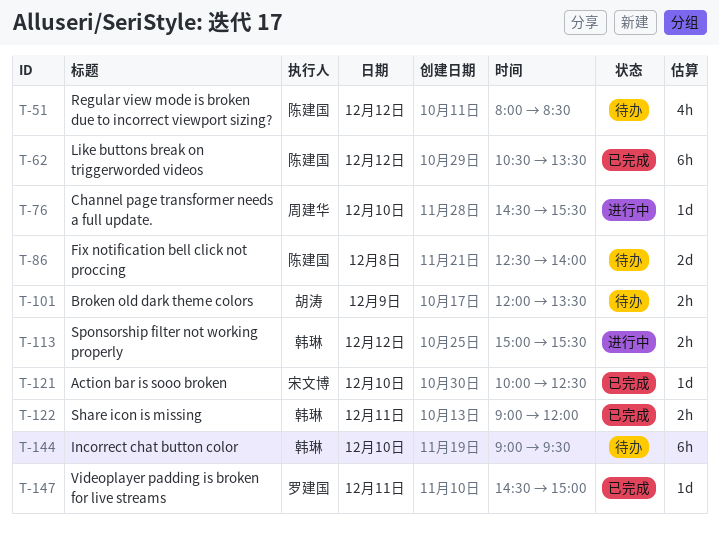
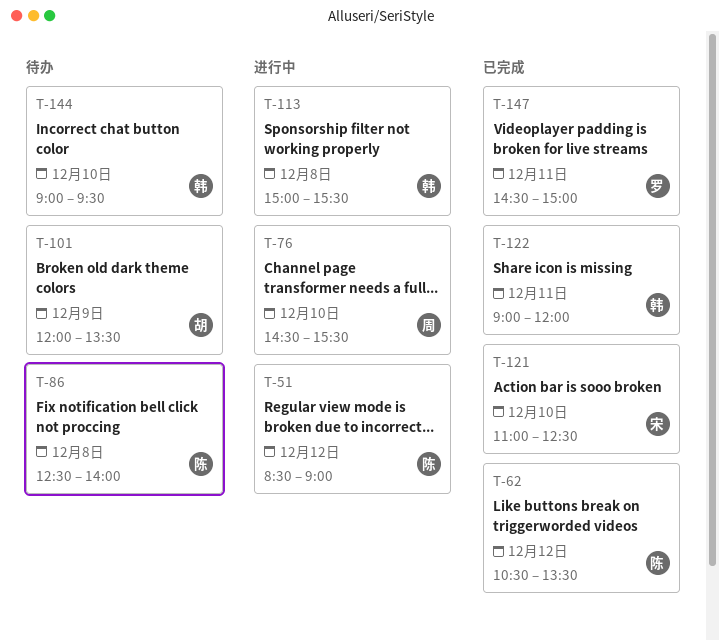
T-51, status: 待办 -> 进行中
T-51, begins: 08:00 -> 08:30
T-51, ends: 08:30 -> 09:00
T-113, day: Dec 12 -> Dec 8
T-121, begins: 10:00 -> 11:00

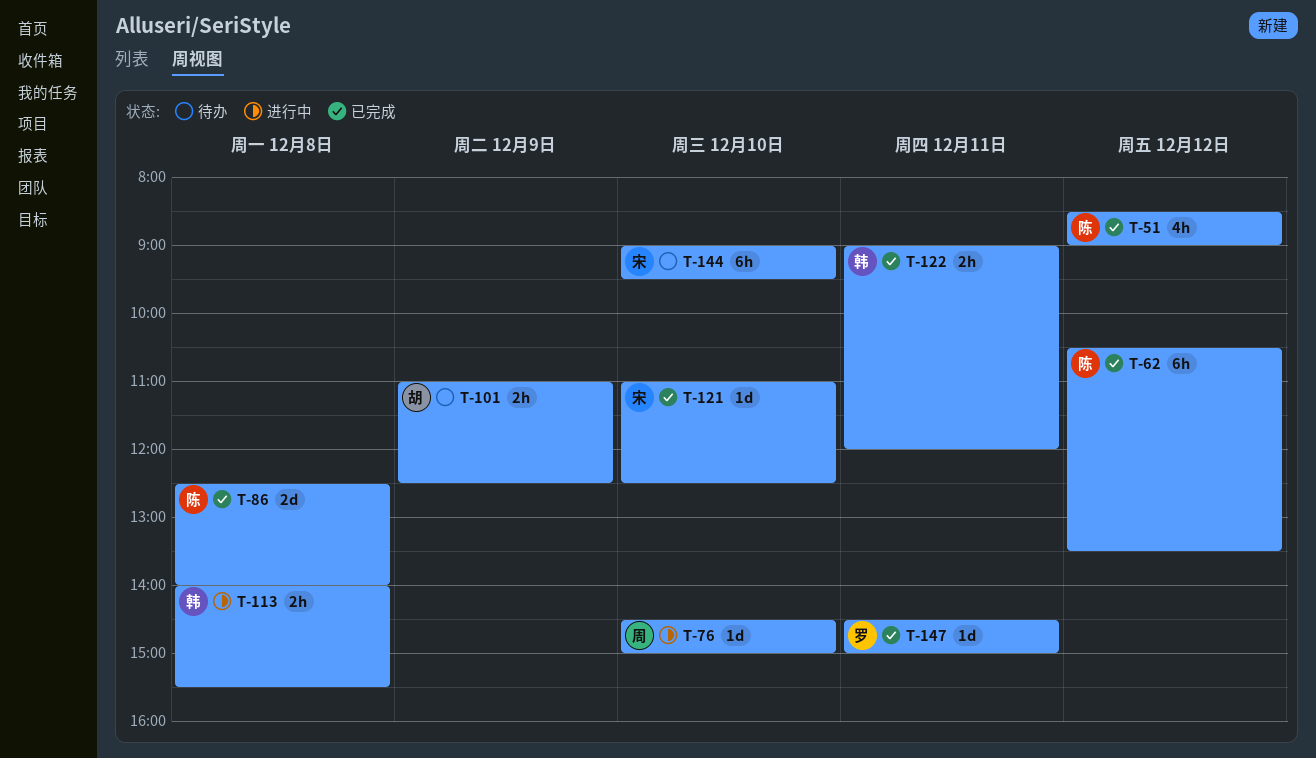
T-51, status: 进行中 -> 已完成
T-76, ends: 15:30 -> 15:00
T-86, status: 待办 -> 已完成
T-101, begins: 12:00 -> 11:00
T-101, ends: 13:30 -> 12:30
T-113, begins: 15:00 -> 14:00
T-144, owner: 韩 -> 宋

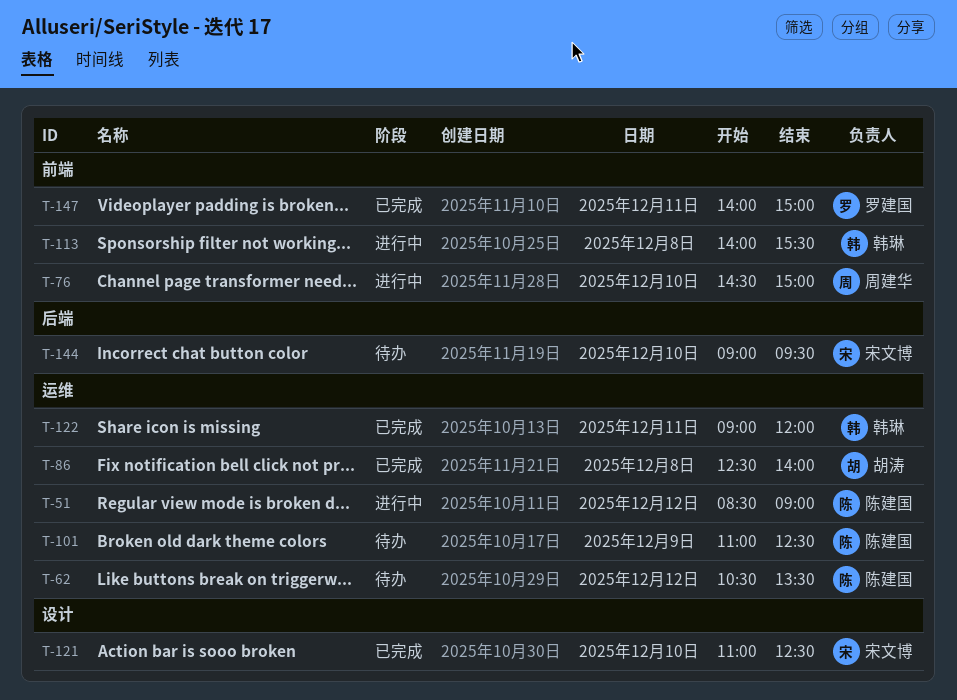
T-51, status: 已完成 -> 进行中
T-62, status: 已完成 -> 待办
T-86, owner: 陈建国 -> 胡涛
T-101, owner: 胡涛 -> 陈建国
T-147, begins: 14:30 -> 14:00

